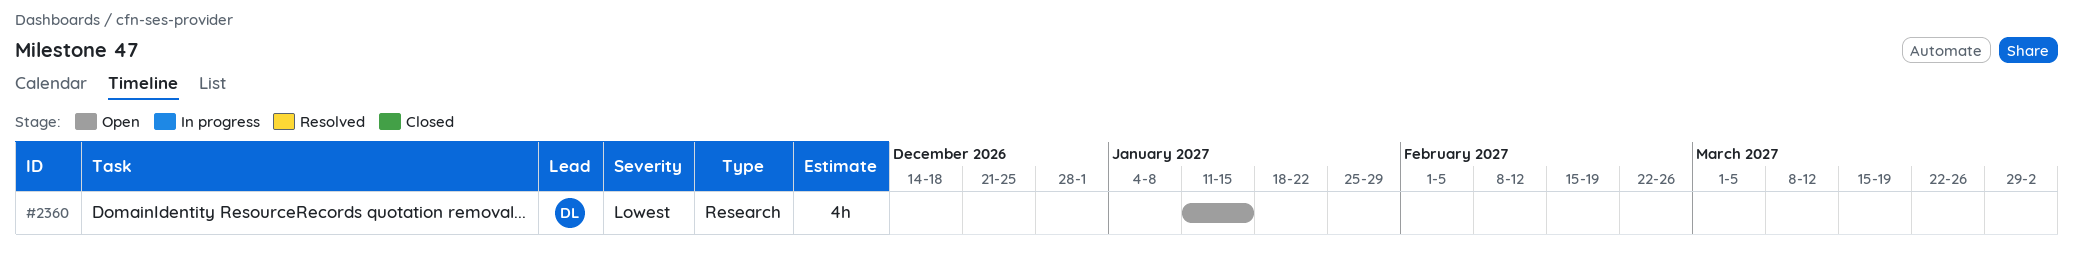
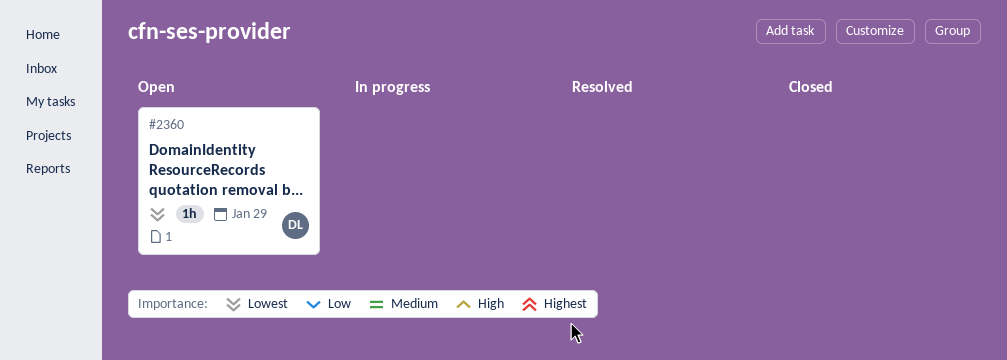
#2360, estimate: 4h -> 1h
#2360, due: Jan 15 -> Jan 29

